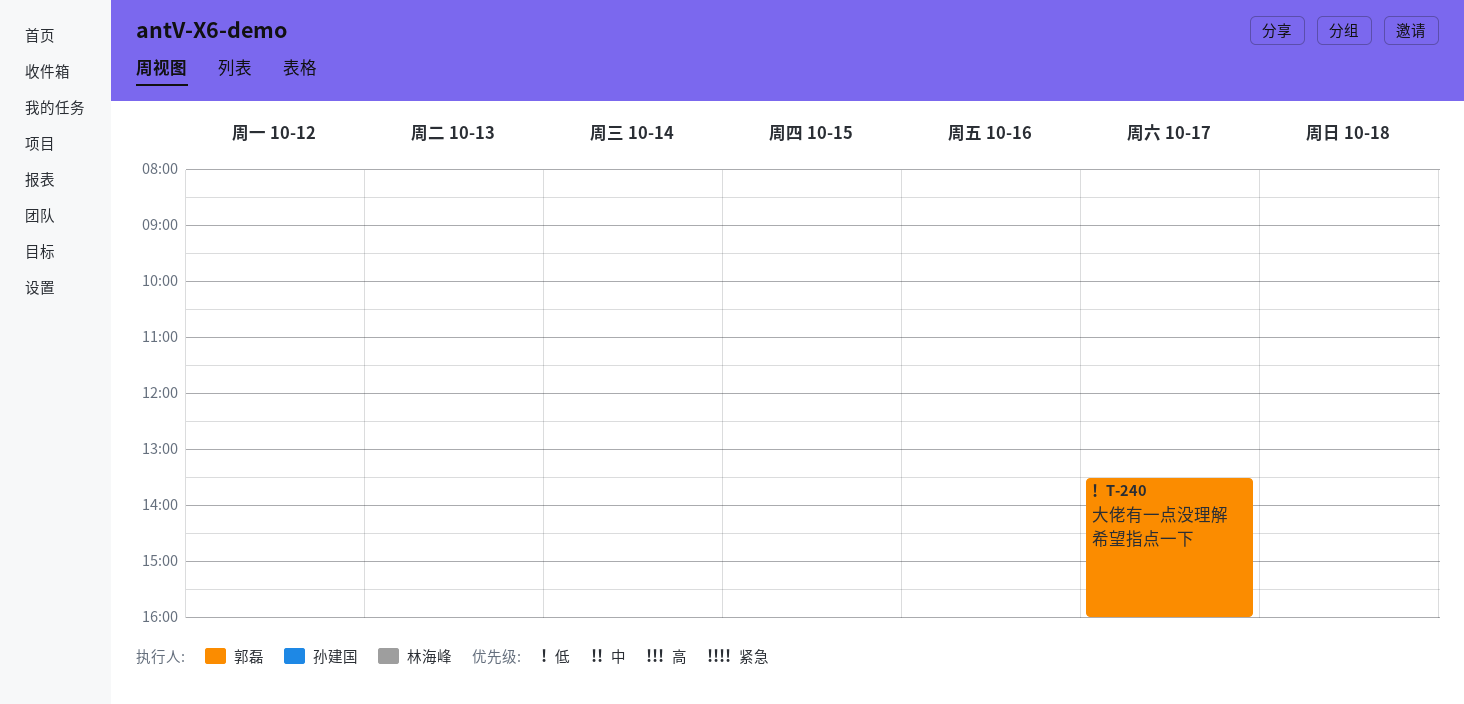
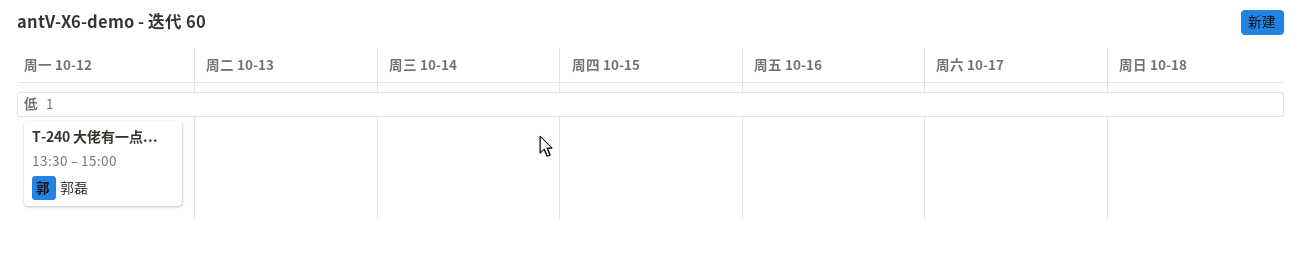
T-240, day: Oct 17 -> Oct 12
T-240, ends: 16:00 -> 15:00

